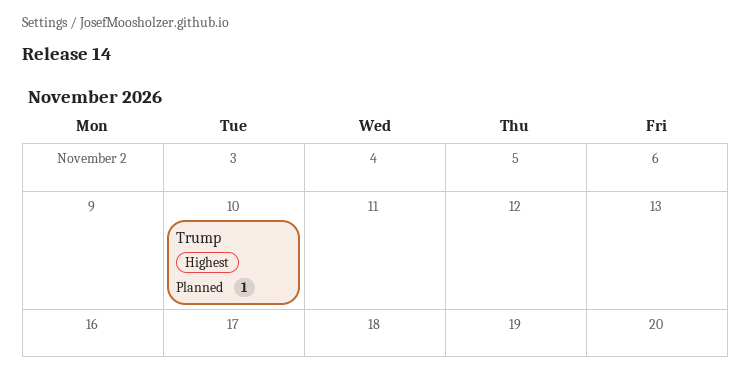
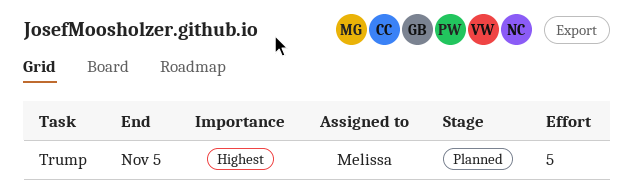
Trump, estimate: 1 -> 5
Trump, due: Nov 10 -> Nov 5

